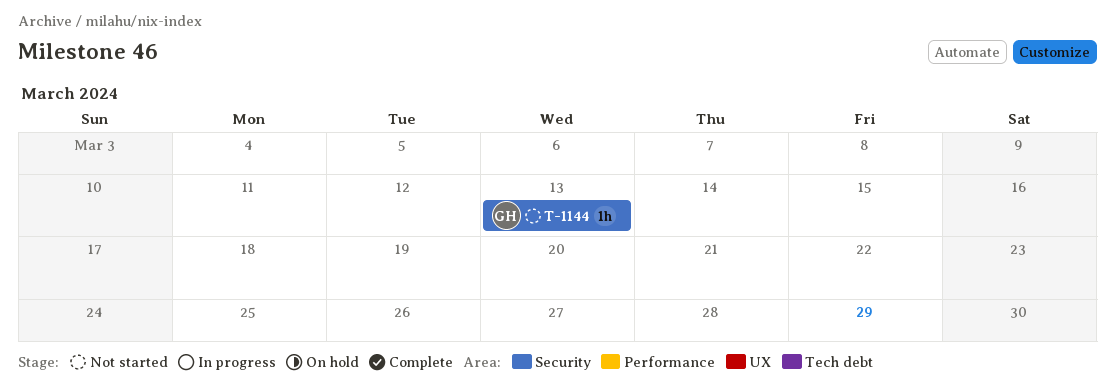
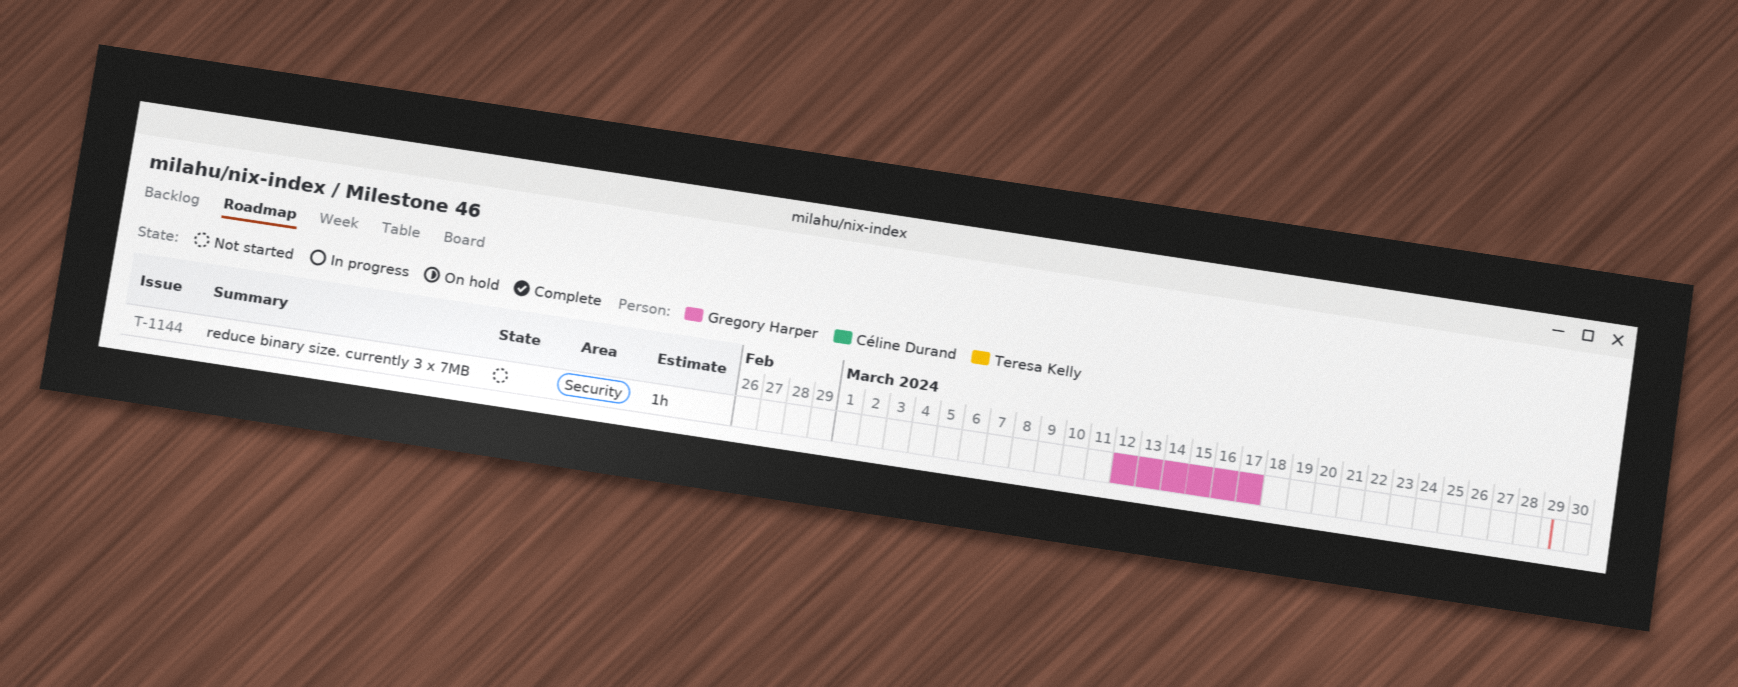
T-1144, start: Mar 13 -> Mar 12
T-1144, due: Mar 13 -> Mar 17

